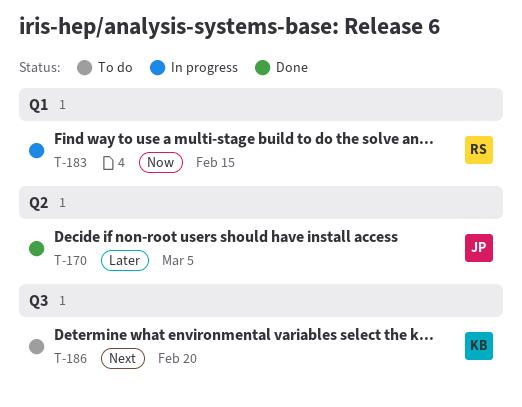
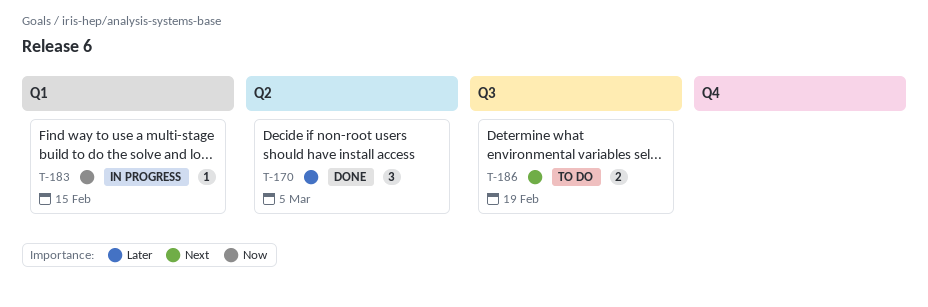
T-186, due: Feb 20 -> Feb 19

